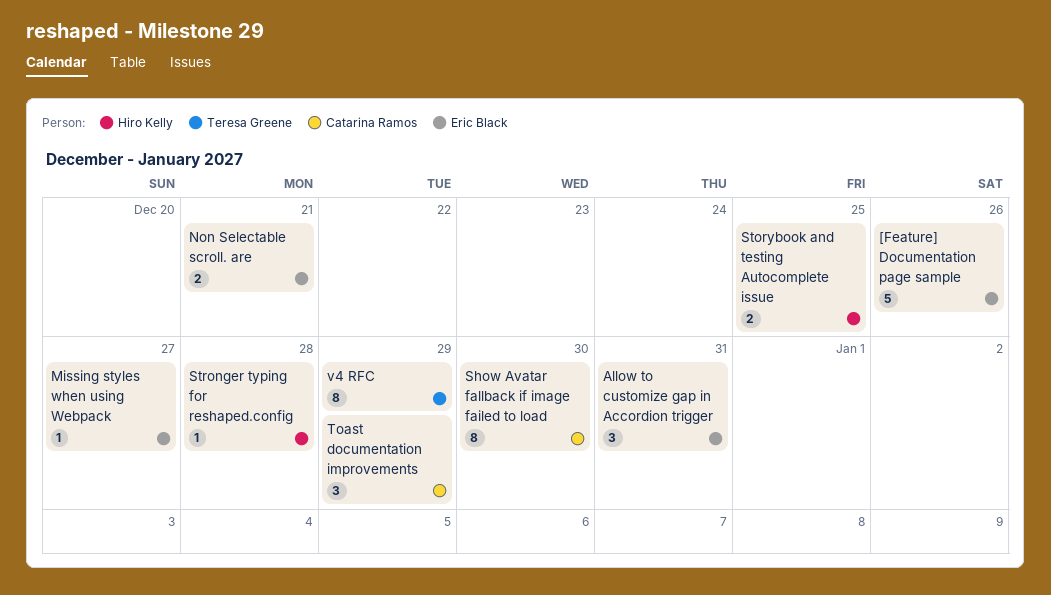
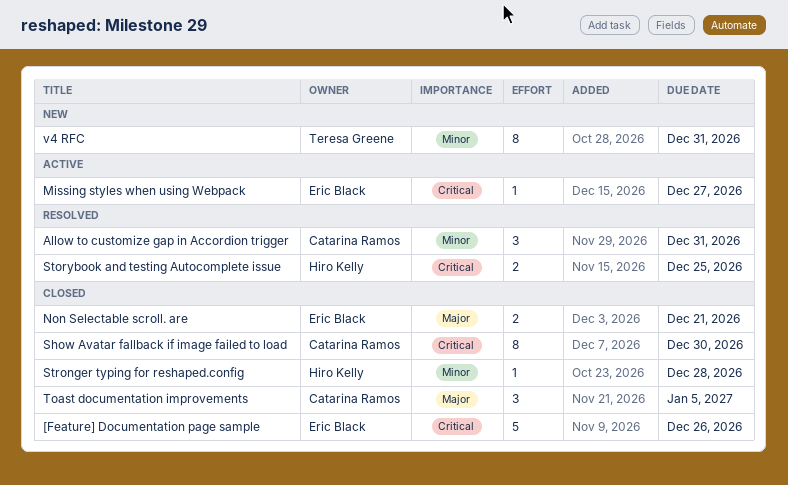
Allow to customize gap in Accordion trigger, owner: Eric Black -> Catarina Ramos
Toast documentation improvements, due: Dec 29 -> Jan 5
v4 RFC, due: Dec 29 -> Dec 31

